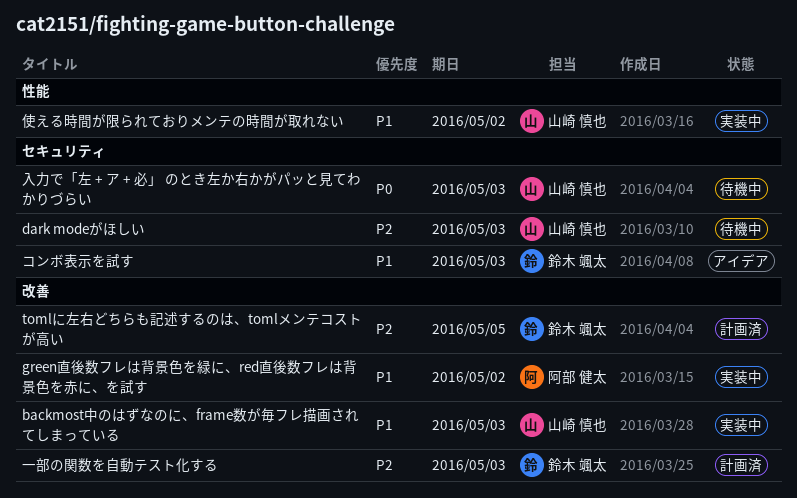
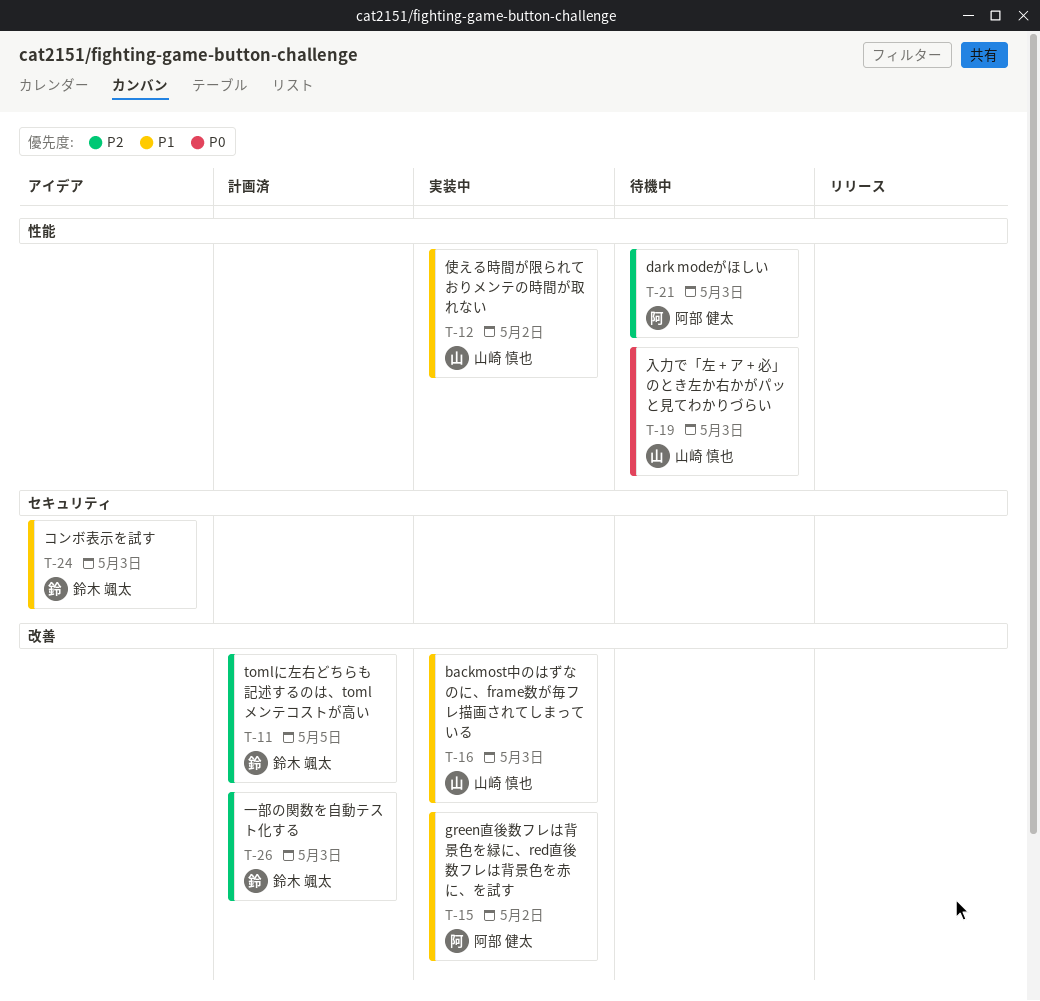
dark modeがほしい, owner: 山崎 慎也 -> 阿部 健太
dark modeがほしい, label: セキュリティ -> 性能
入力で「左 + ア + 必」 のとき左か右かがパッと見てわかりづらい, label: セキュリティ -> 性能

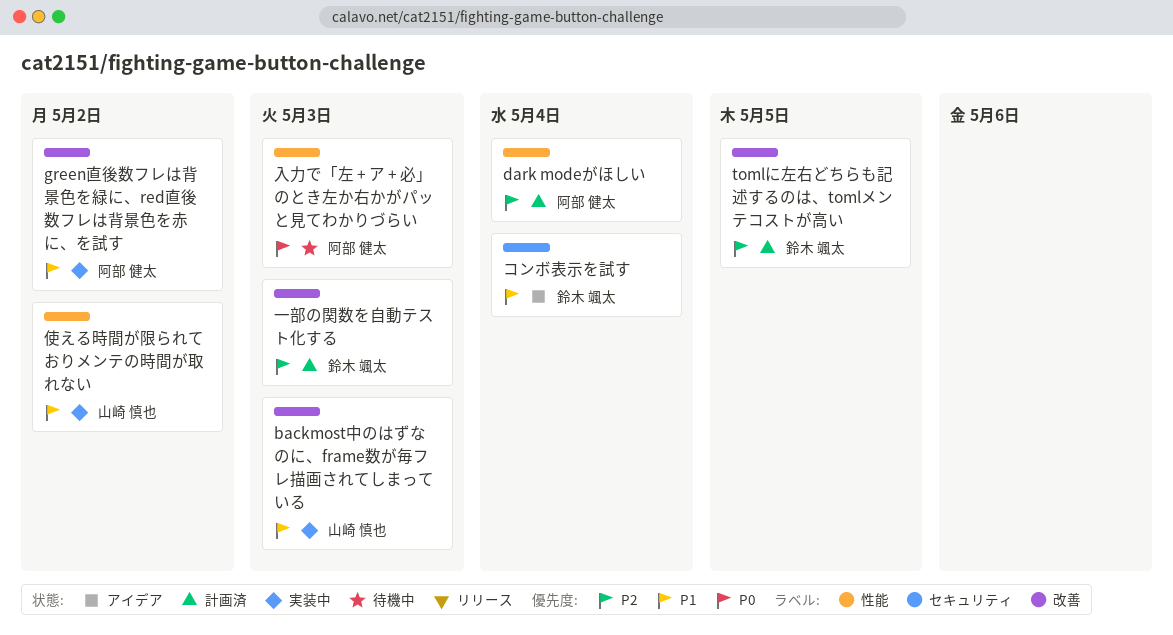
dark modeがほしい, status: 待機中 -> 計画済
dark modeがほしい, due: May 3 -> May 4
コンボ表示を試す, due: May 3 -> May 4
入力で「左 + ア + 必」 のとき左か右かがパッと見てわかりづらい, owner: 山崎 慎也 -> 阿部 健太

